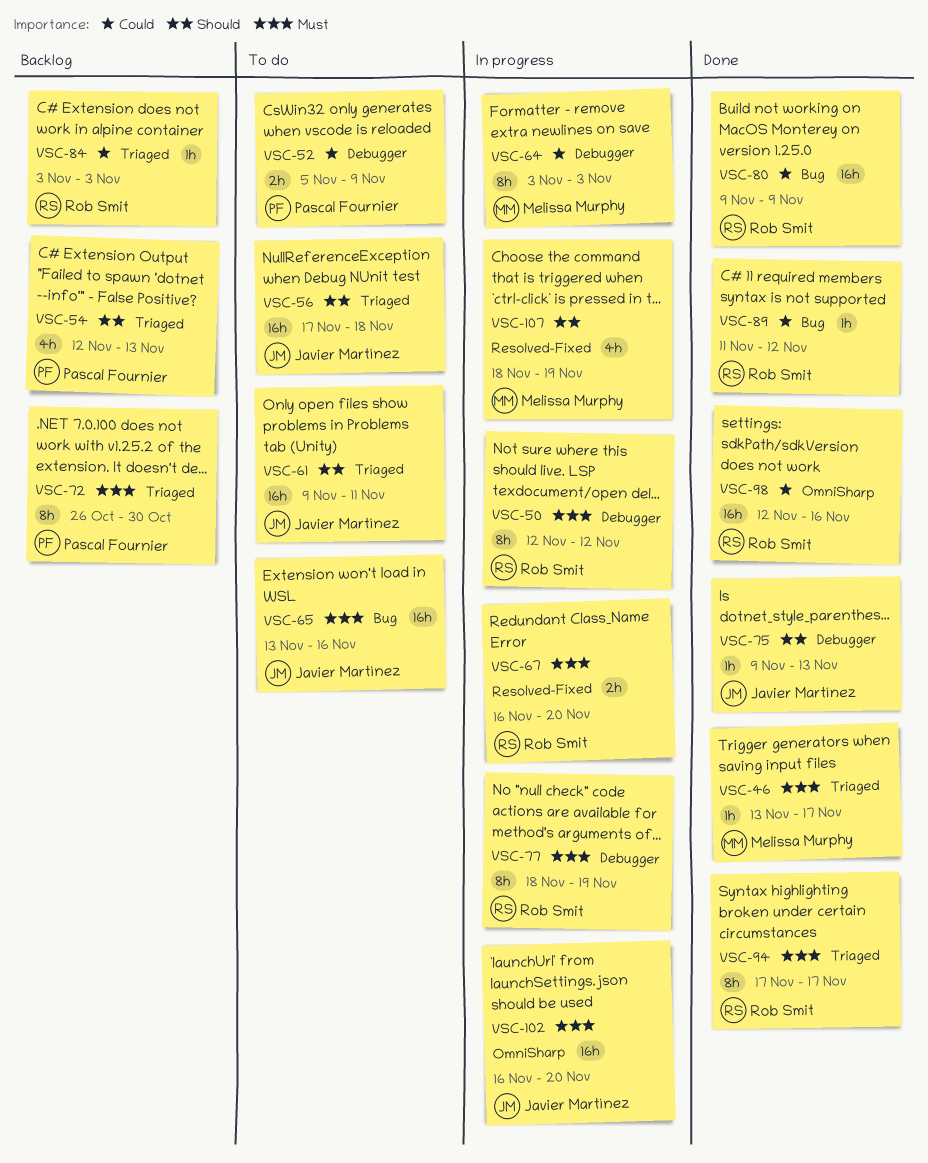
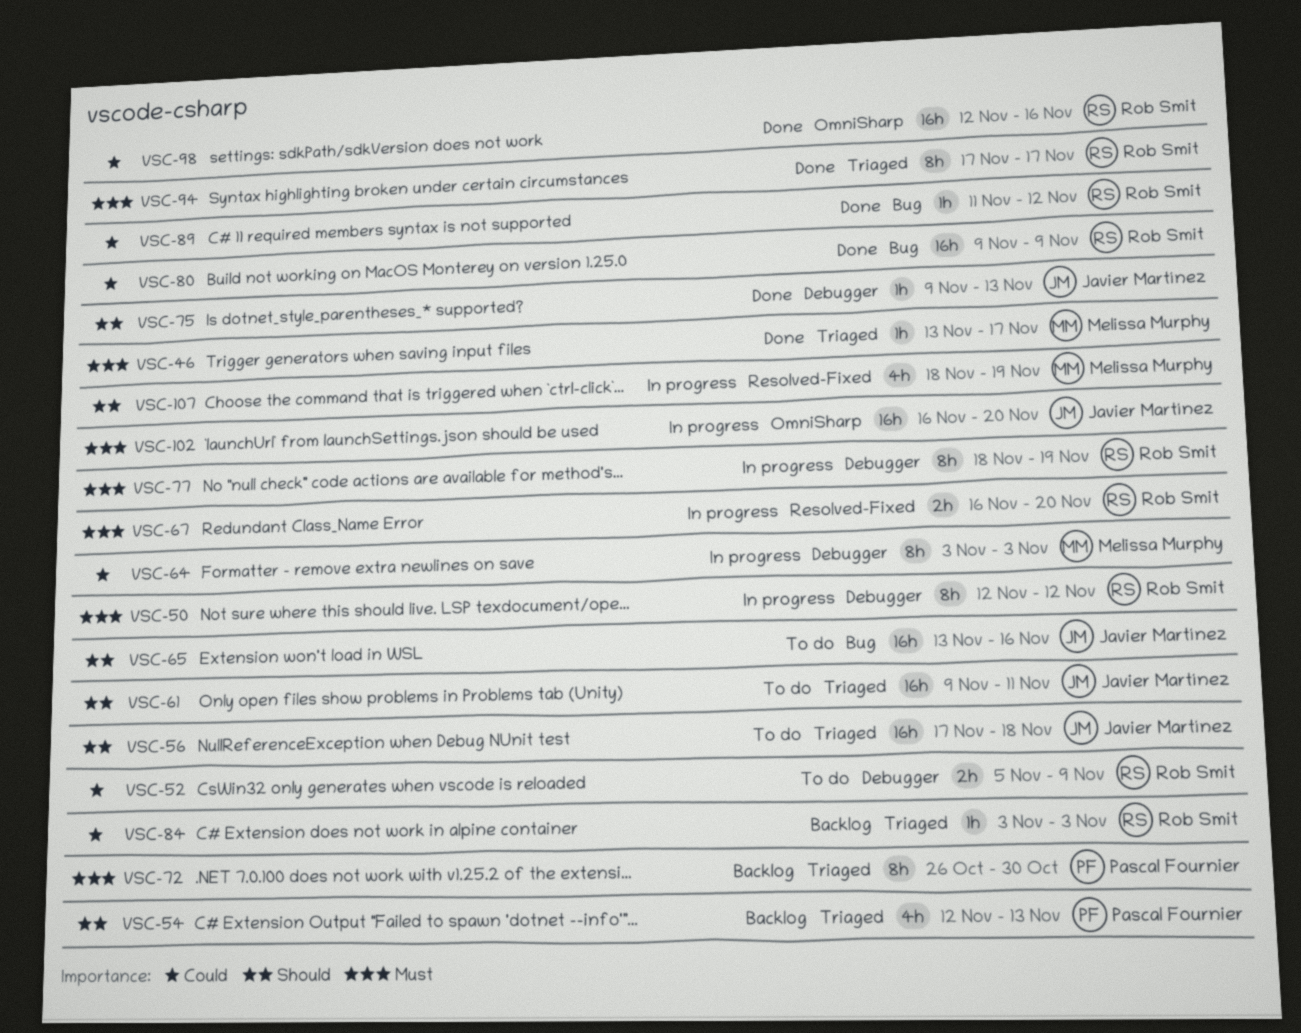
VSC-52, owner: Pascal Fournier -> Rob Smit
VSC-65, priority: Must -> Should

